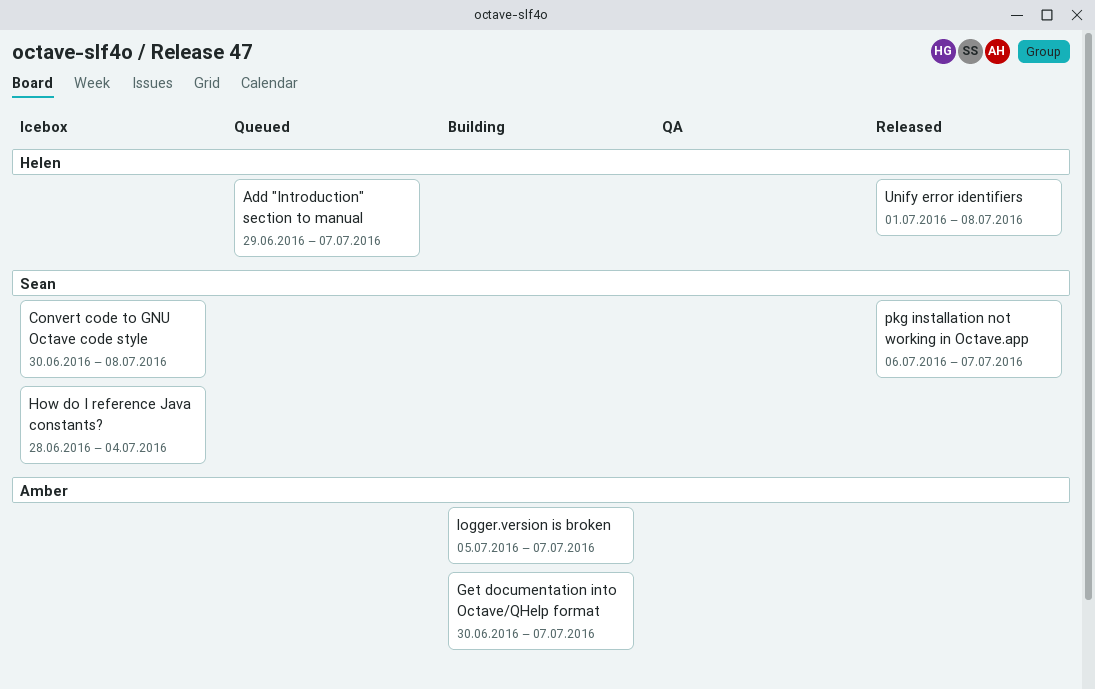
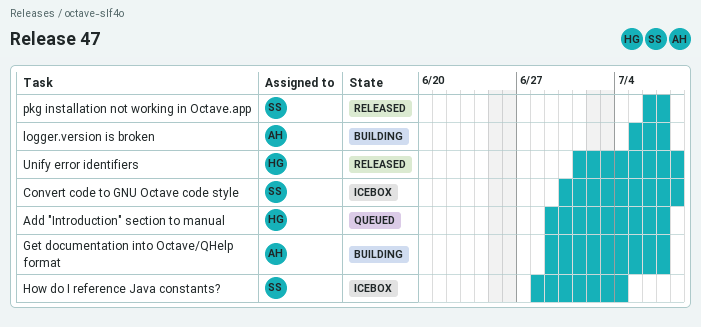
Get documentation into Octave/QHelp format, start: Jun 30 -> Jun 29

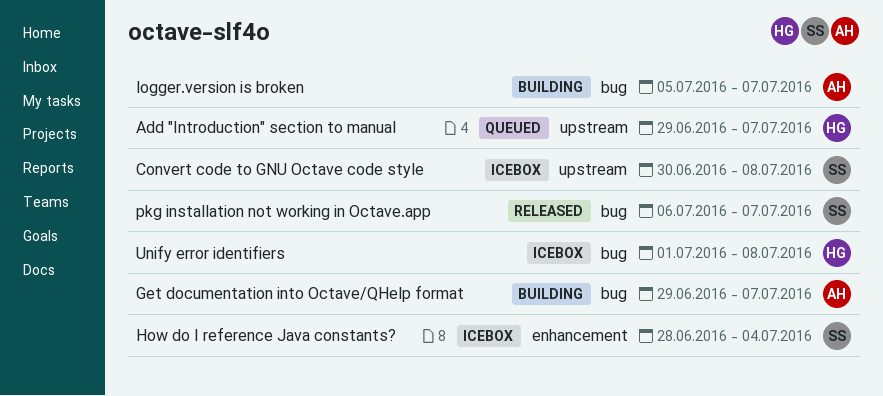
Unify error identifiers, status: Released -> Icebox

